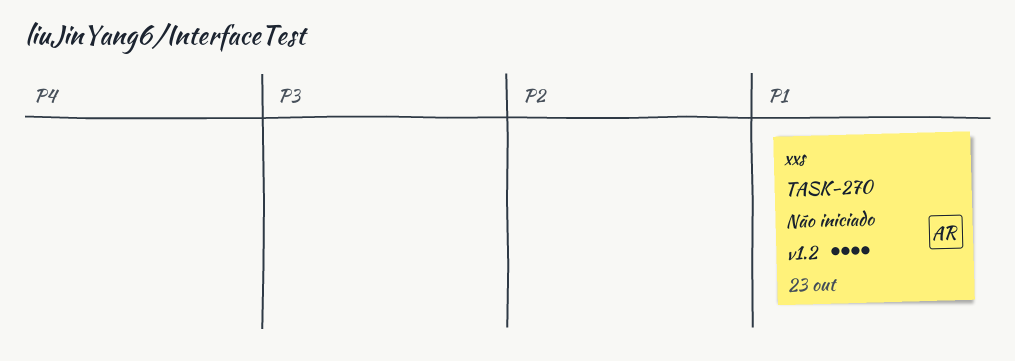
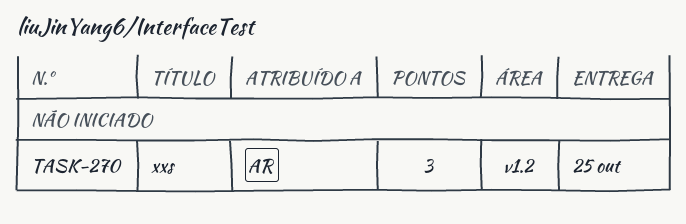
TASK-270, estimate: 4 -> 3
TASK-270, due: Oct 23 -> Oct 25

